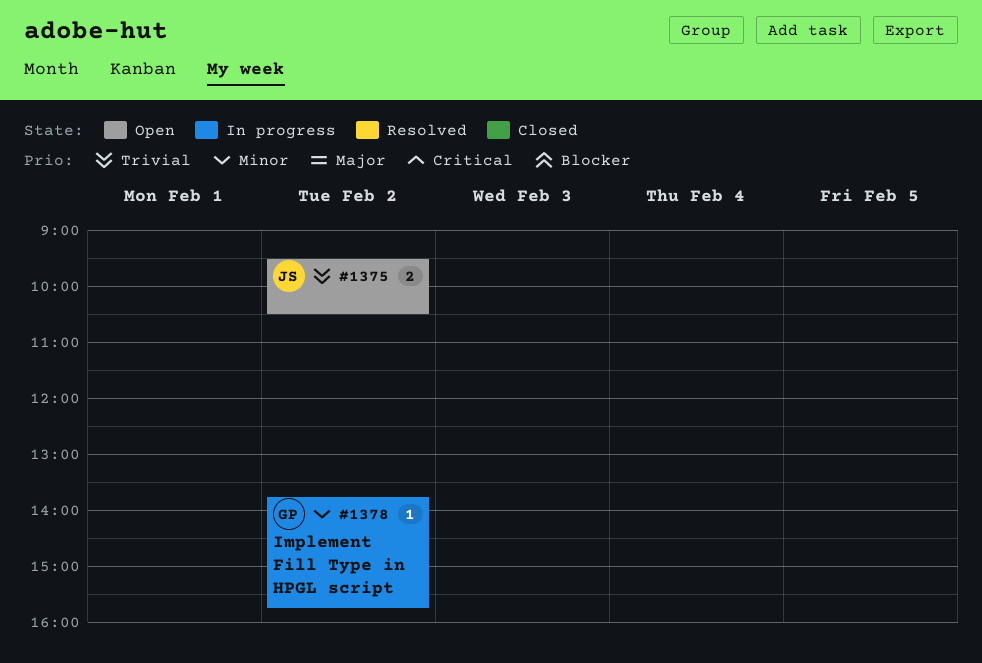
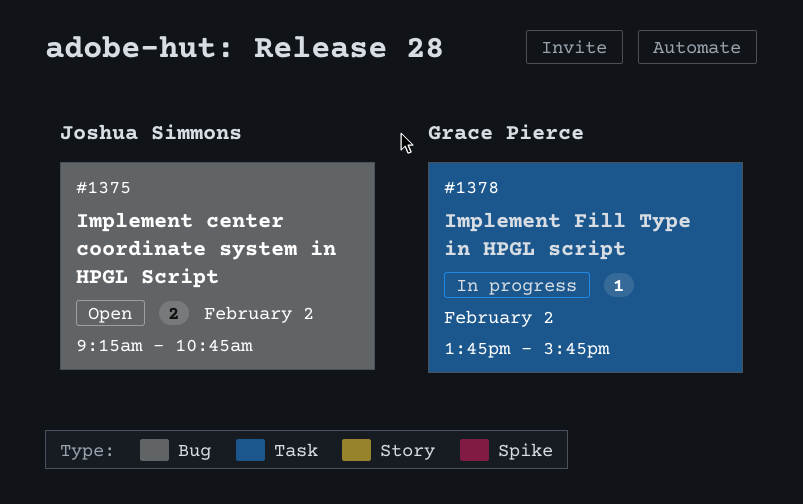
#1375, begins: 09:30 -> 09:15
#1375, ends: 10:30 -> 10:45

